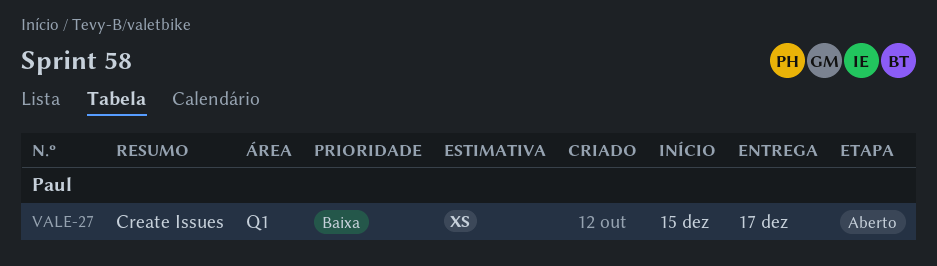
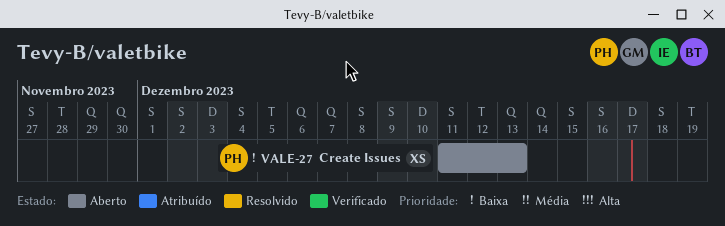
VALE-27, start: Dec 15 -> Dec 11
VALE-27, due: Dec 17 -> Dec 13

